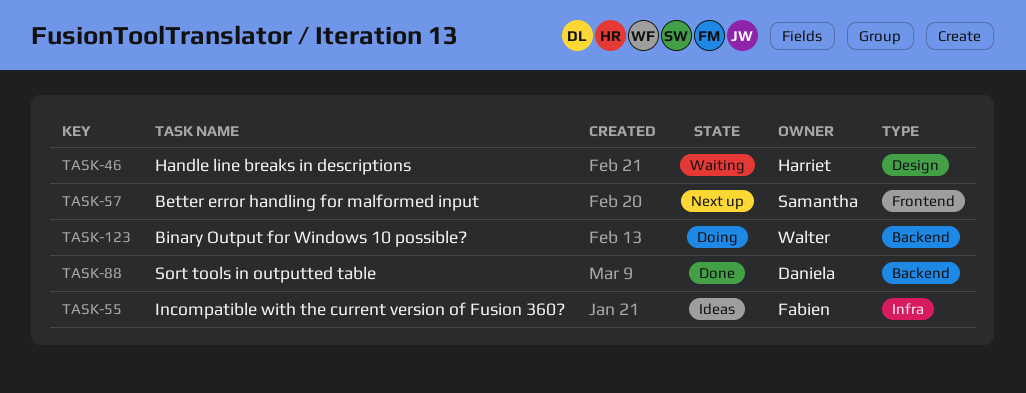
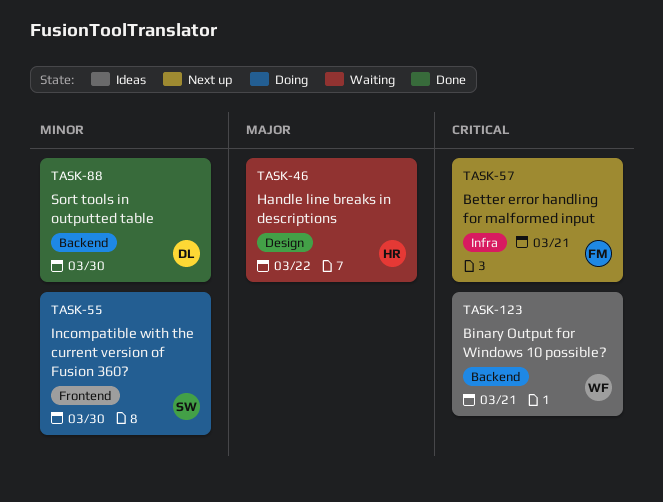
TASK-55, status: Ideas -> Doing
TASK-55, owner: Fabien -> Samantha
TASK-55, label: Infra -> Frontend
TASK-57, owner: Samantha -> Fabien
TASK-57, label: Frontend -> Infra
TASK-123, status: Doing -> Ideas

